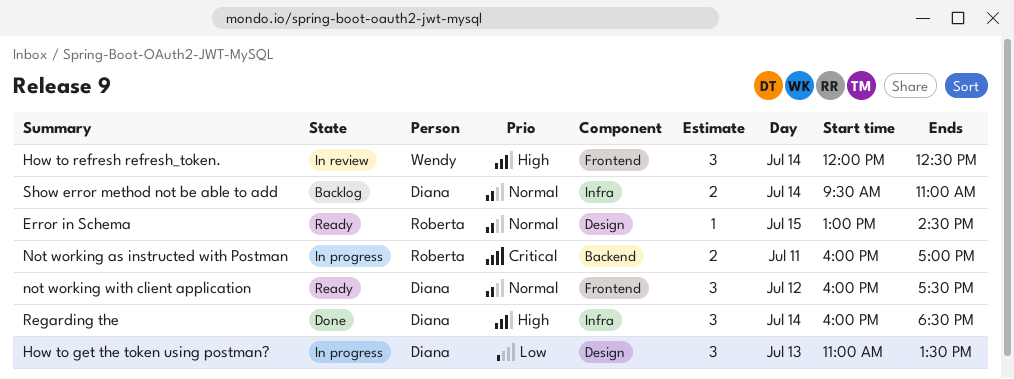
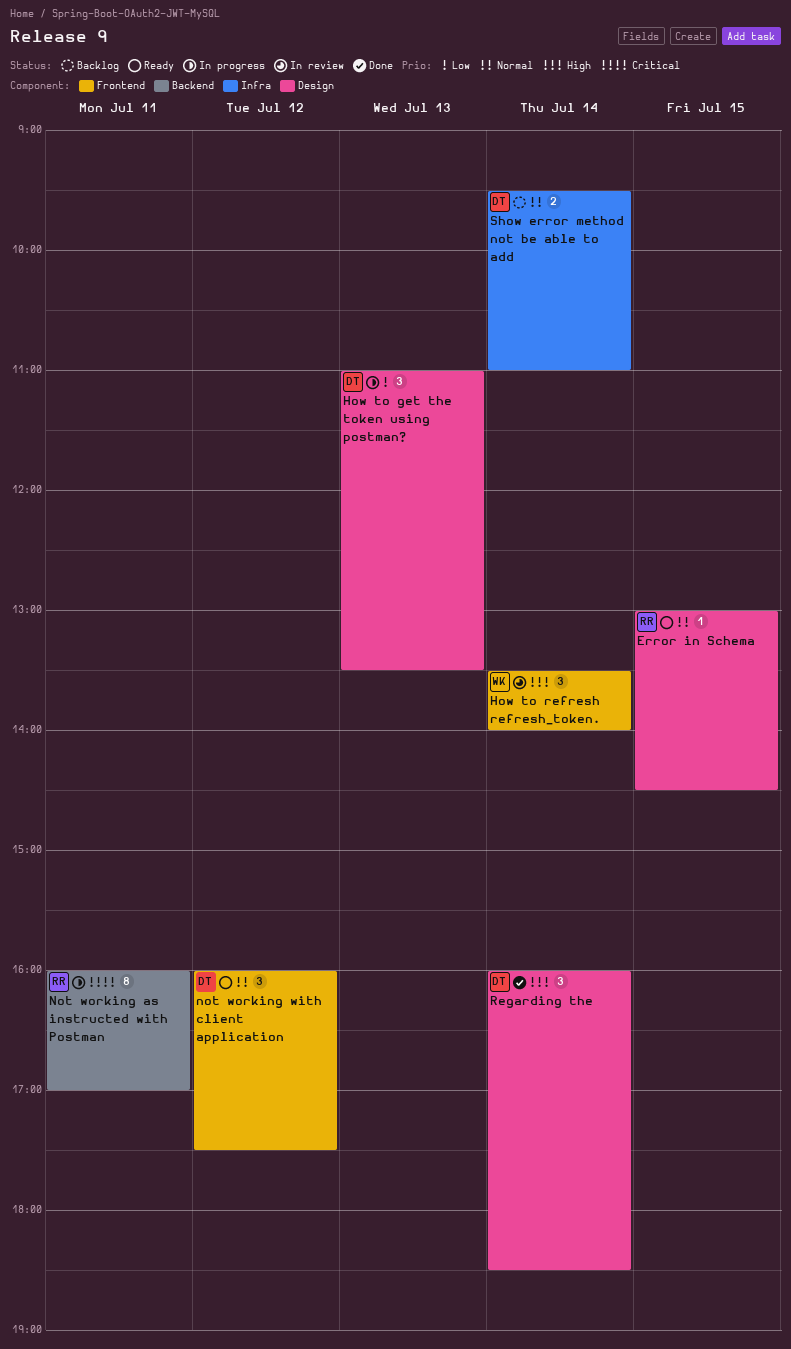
How to refresh refresh_token., begins: 12:00 -> 13:30
How to refresh refresh_token., ends: 12:30 -> 14:00
Not working as instructed with Postman, estimate: 2 -> 8
Regarding the, label: Infra -> Design

